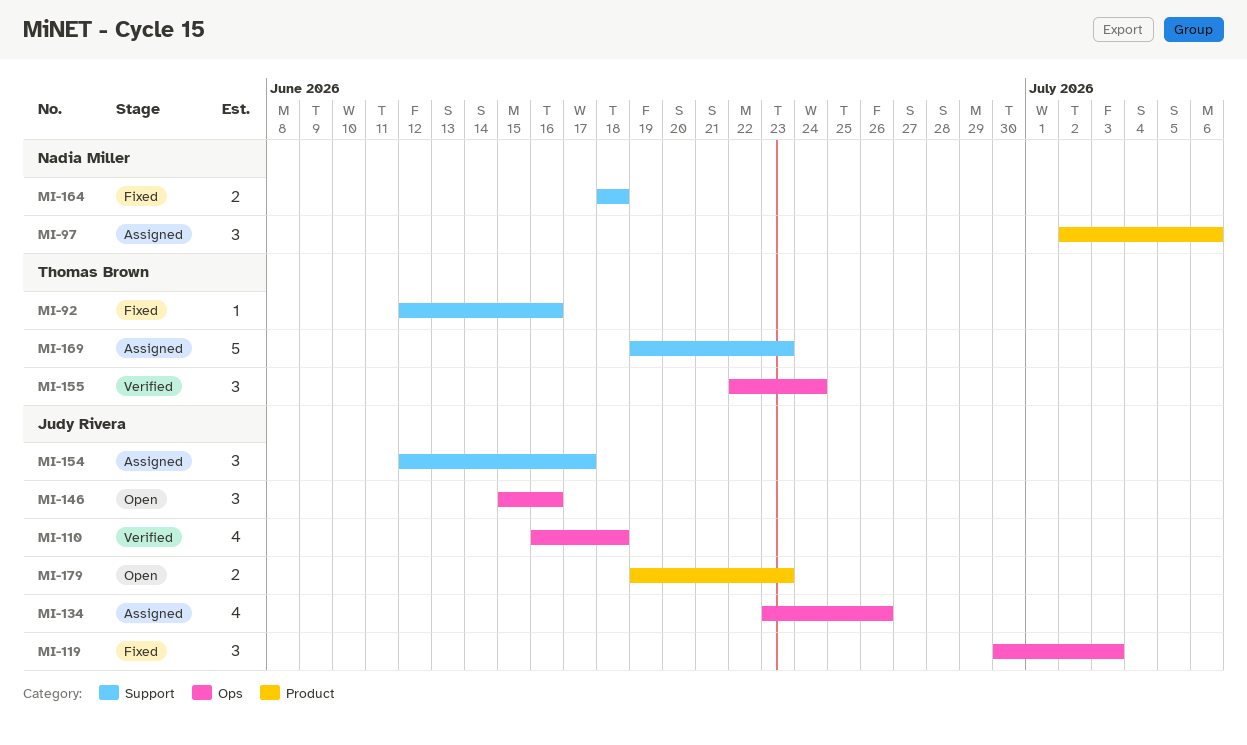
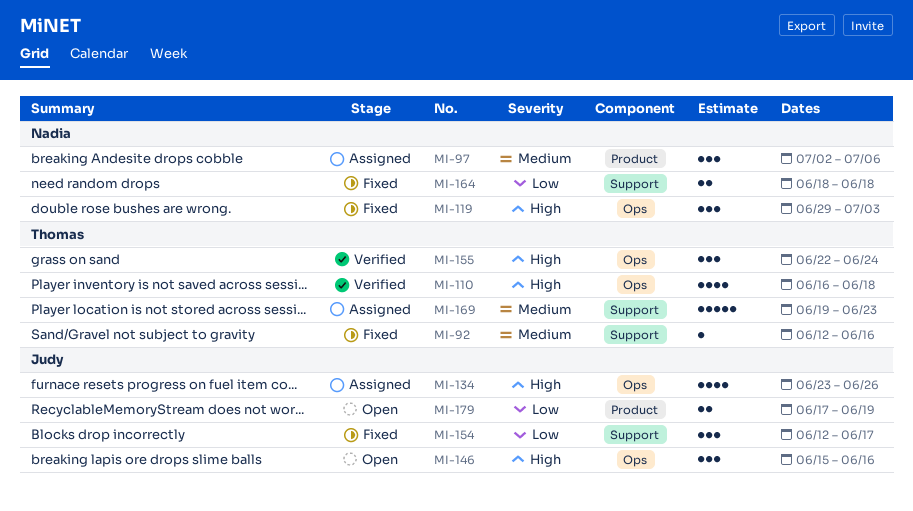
MI-110, owner: Judy Rivera -> Thomas Brown
MI-119, owner: Judy Rivera -> Nadia Miller
MI-119, start: Jun 30 -> Jun 29
MI-154, status: Assigned -> Fixed
MI-179, start: Jun 19 -> Jun 17
MI-179, due: Jun 23 -> Jun 19

